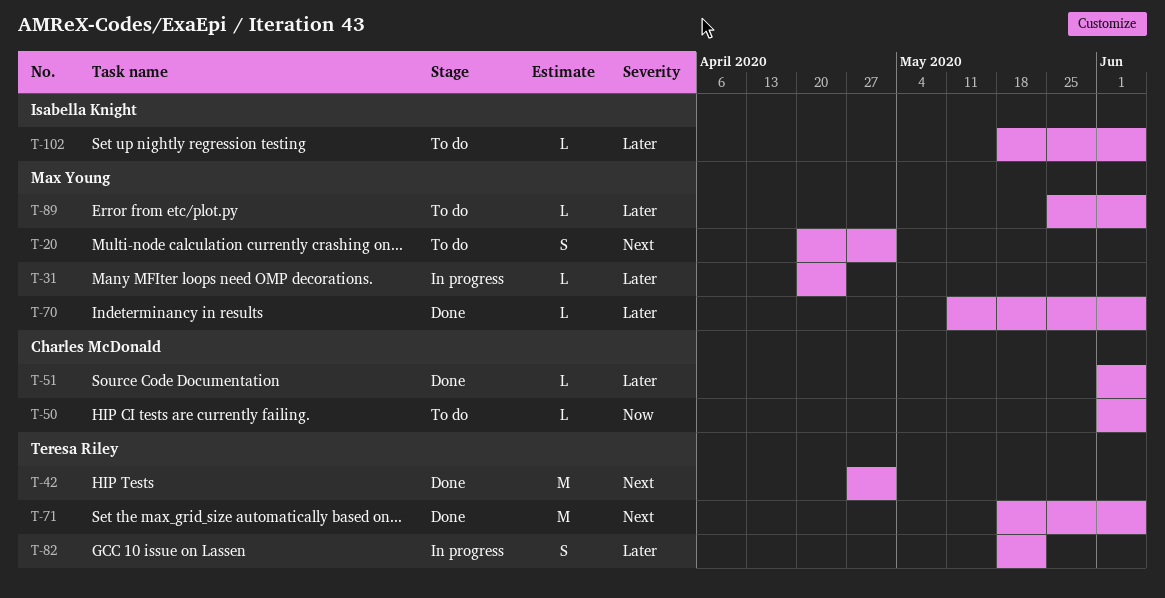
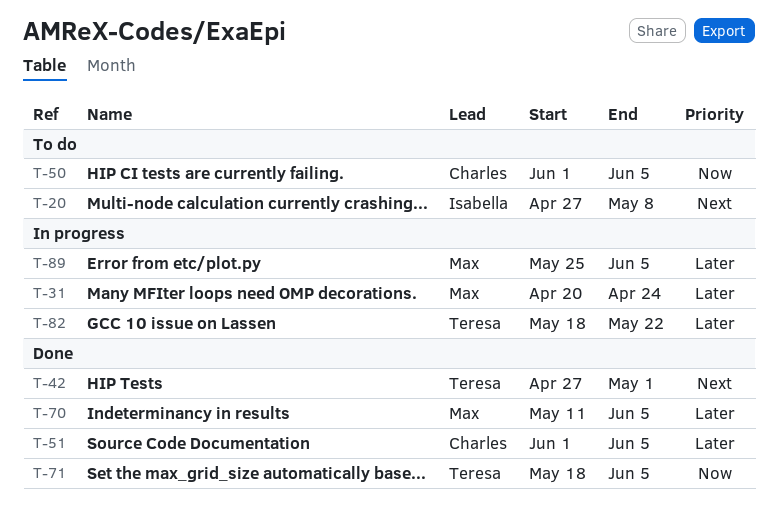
T-20, owner: Max Young -> Isabella Knight
T-20, start: Apr 20 -> Apr 27
T-20, due: May 1 -> May 8
T-71, priority: Next -> Now
T-89, status: To do -> In progress
T-102: present -> none

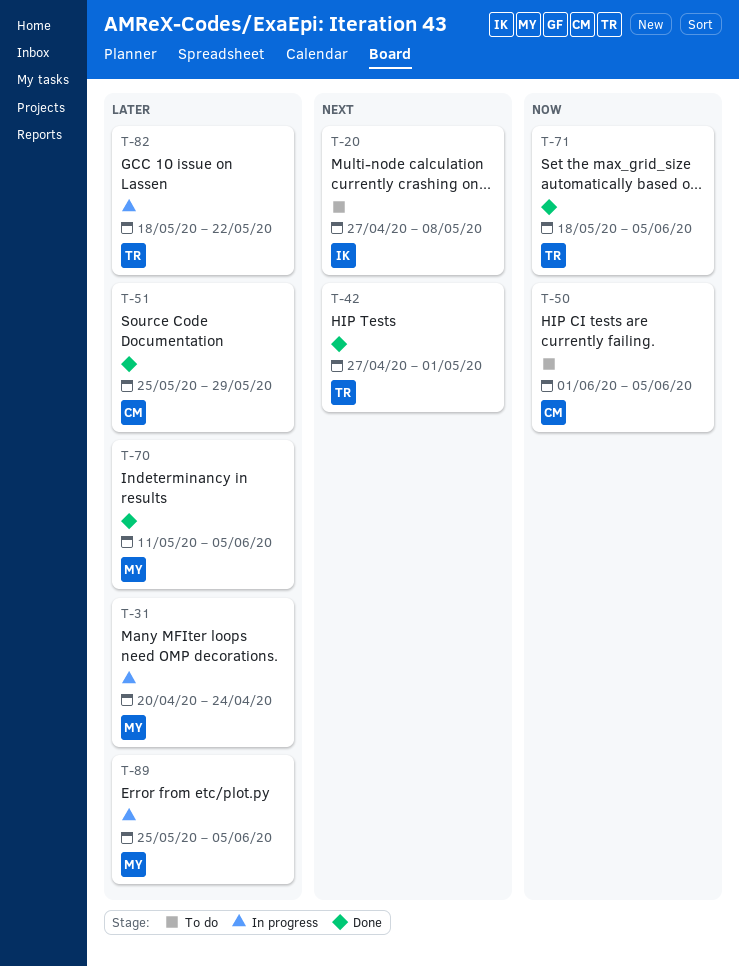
T-51, start: Jun 1 -> May 25
T-51, due: Jun 5 -> May 29

